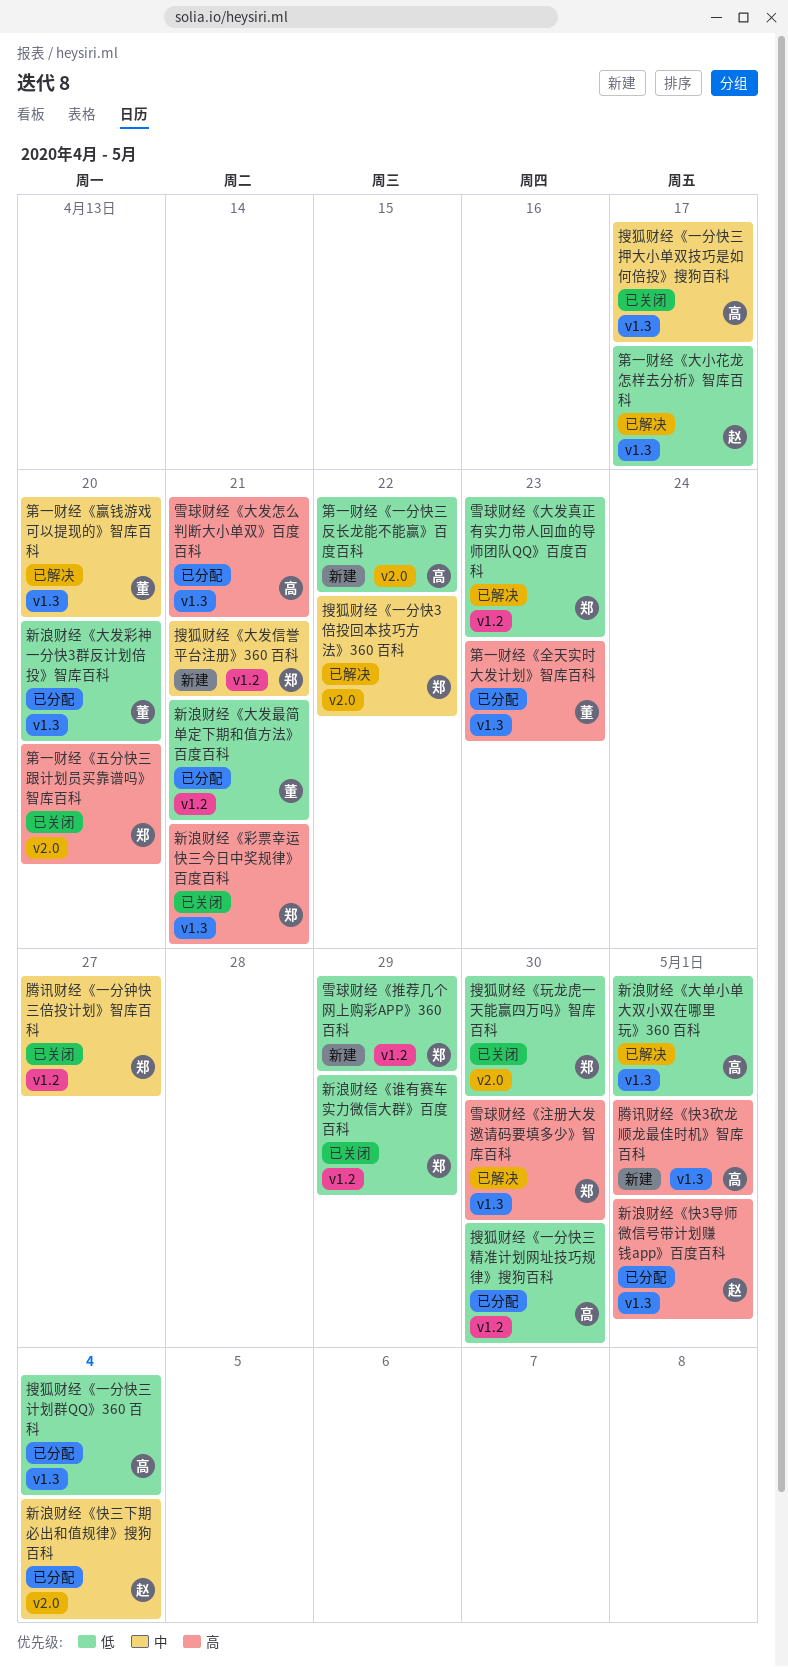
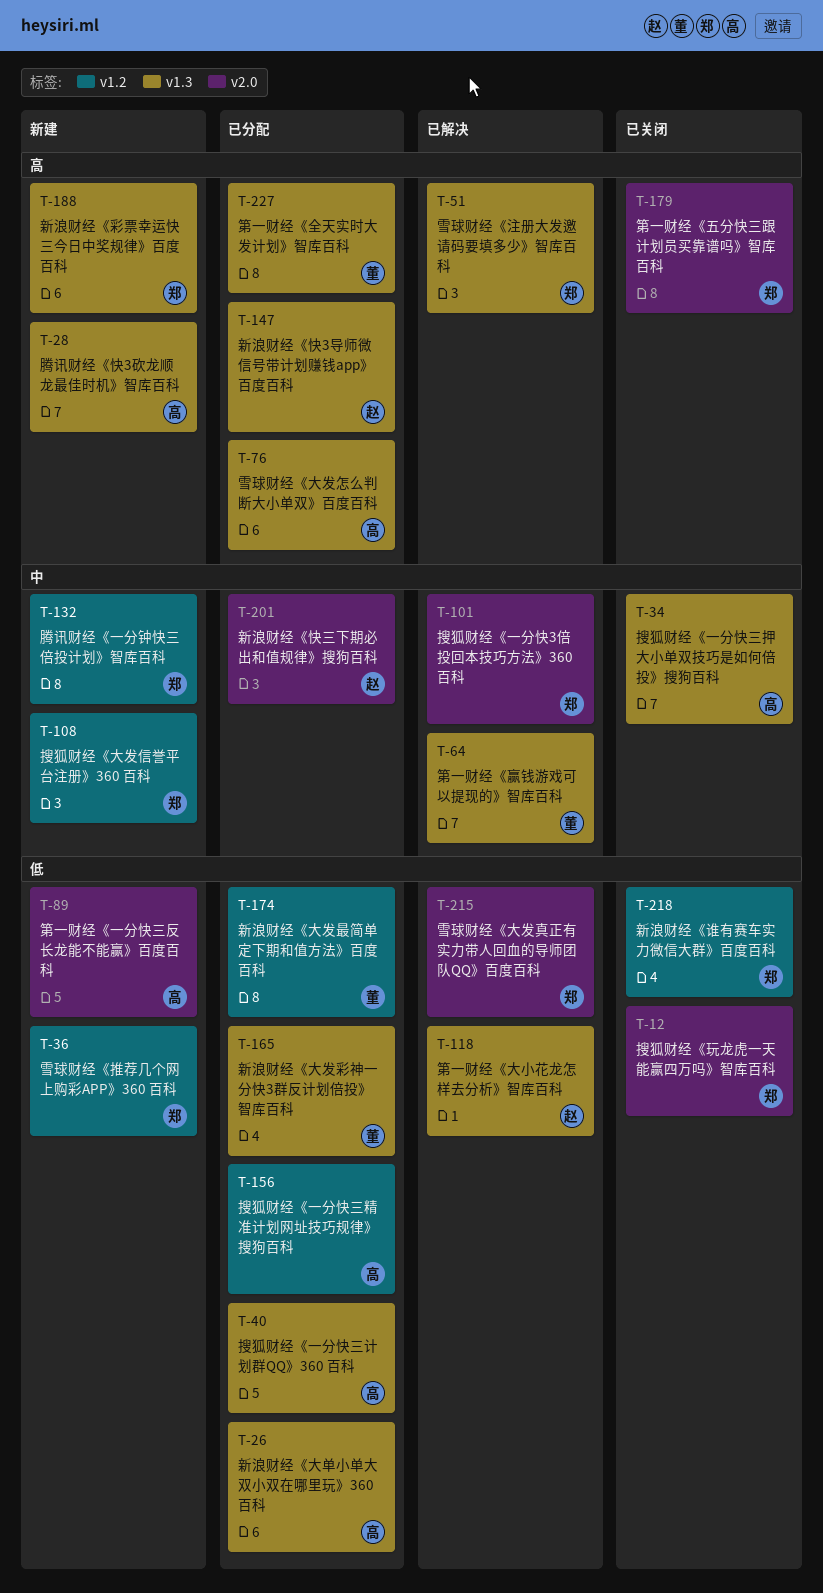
新浪财经《大单小单大双小双在哪里玩》360 百科, status: 已解决 -> 已分配
新浪财经《彩票幸运快三今日中奖规律》百度百科, status: 已关闭 -> 新建
腾讯财经《一分钟快三倍投计划》智库百科, status: 已关闭 -> 新建
雪球财经《大发真正有实力带人回血的导师团队QQ》百度百科, label: v1.2 -> v2.0

